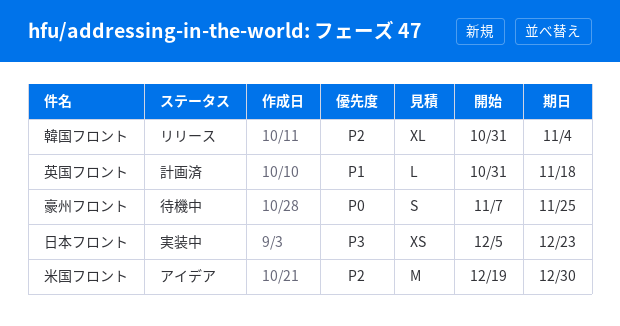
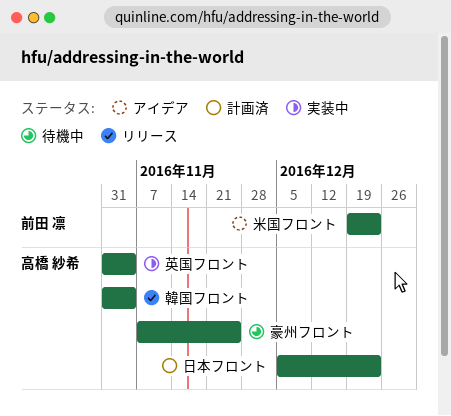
日本フロント, status: 実装中 -> 計画済
米国フロント, due: Dec 30 -> Dec 23
英国フロント, status: 計画済 -> 実装中
英国フロント, due: Nov 18 -> Nov 4

